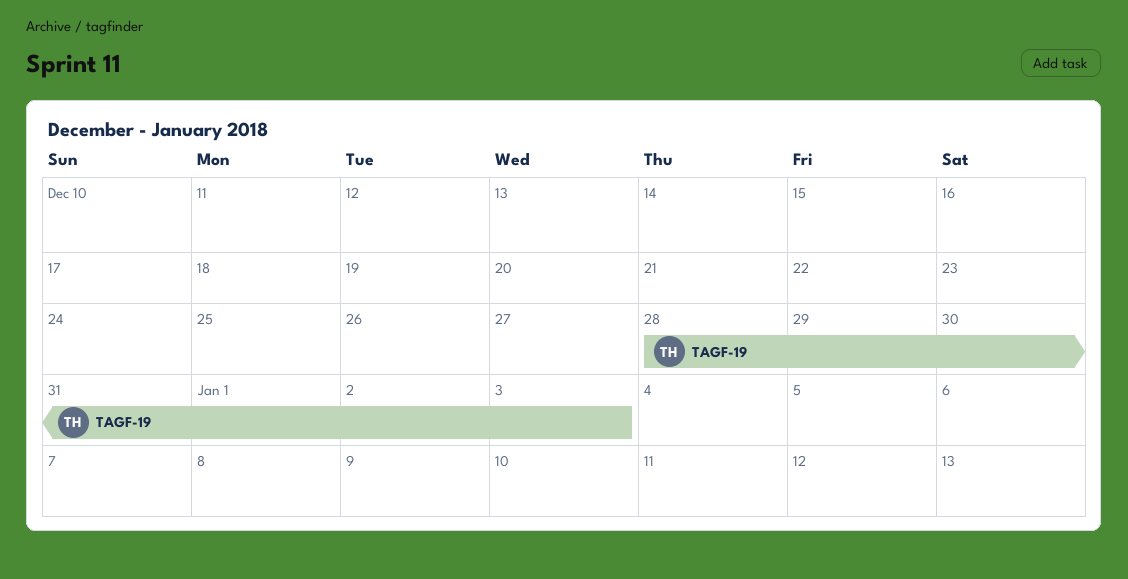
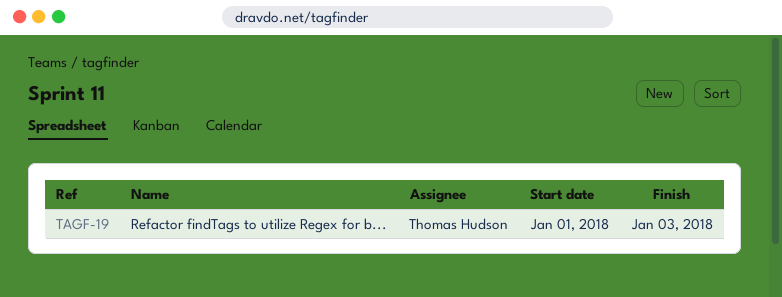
TAGF-19, start: Dec 28 -> Jan 1

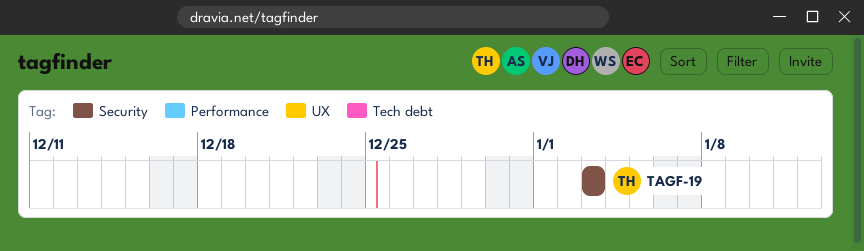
TAGF-19, start: Jan 1 -> Jan 3

